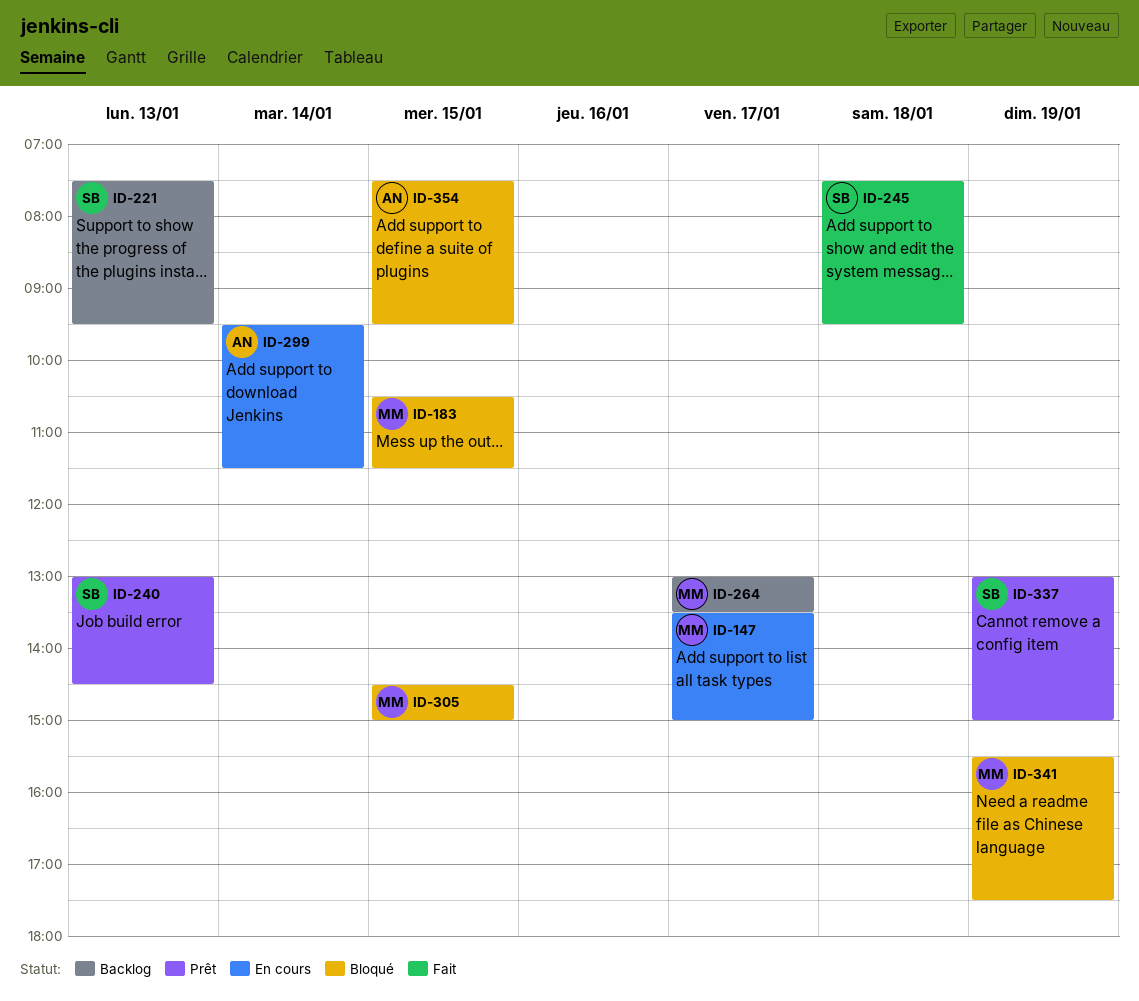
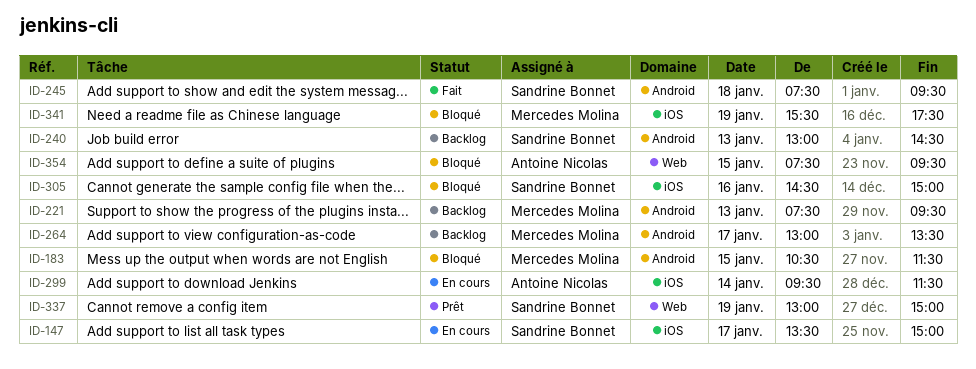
ID-147, owner: Mercedes Molina -> Sandrine Bonnet
ID-221, owner: Sandrine Bonnet -> Mercedes Molina
ID-240, status: Prêt -> Backlog
ID-305, owner: Mercedes Molina -> Sandrine Bonnet
ID-305, day: Jan 15 -> Jan 16

